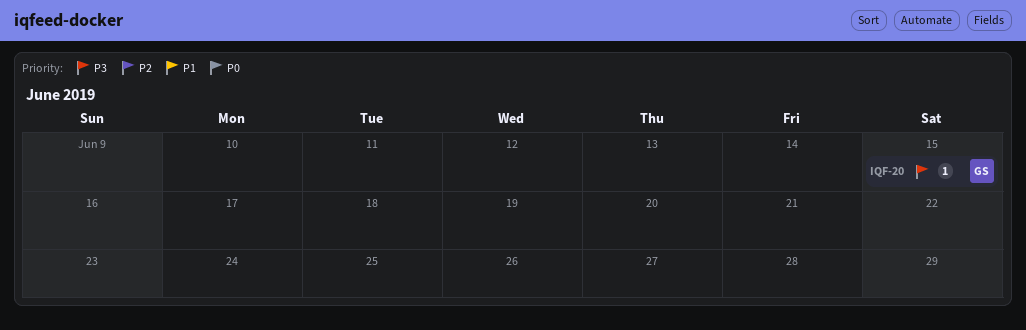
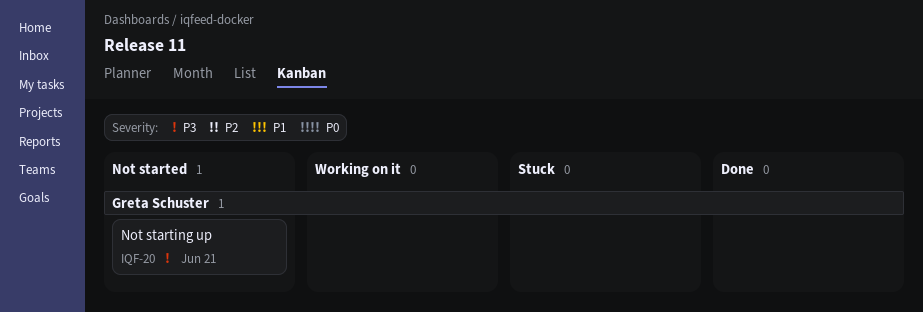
IQF-20, due: Jun 15 -> Jun 21

